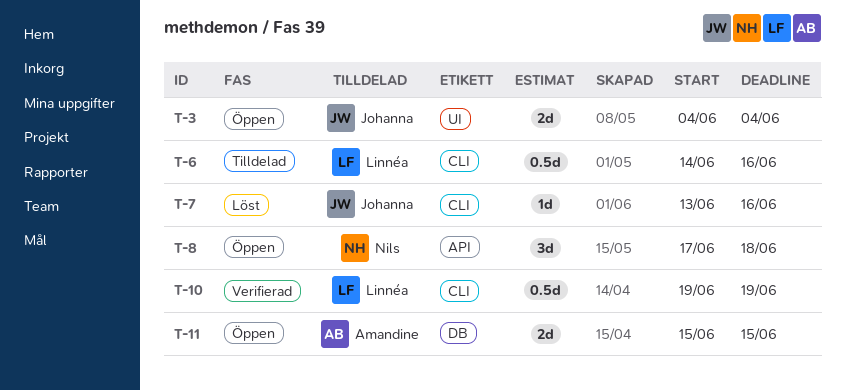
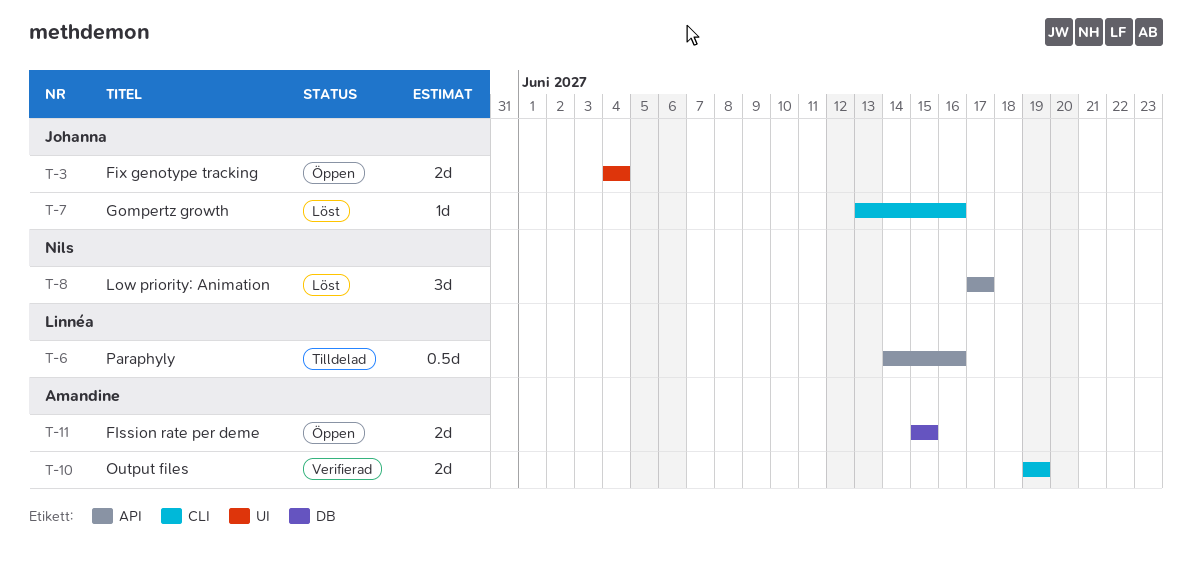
T-6, label: CLI -> API
T-8, status: Öppen -> Löst
T-8, due: Jun 18 -> Jun 17
T-10, owner: Linnéa -> Amandine
T-10, estimate: 0.5d -> 2d

